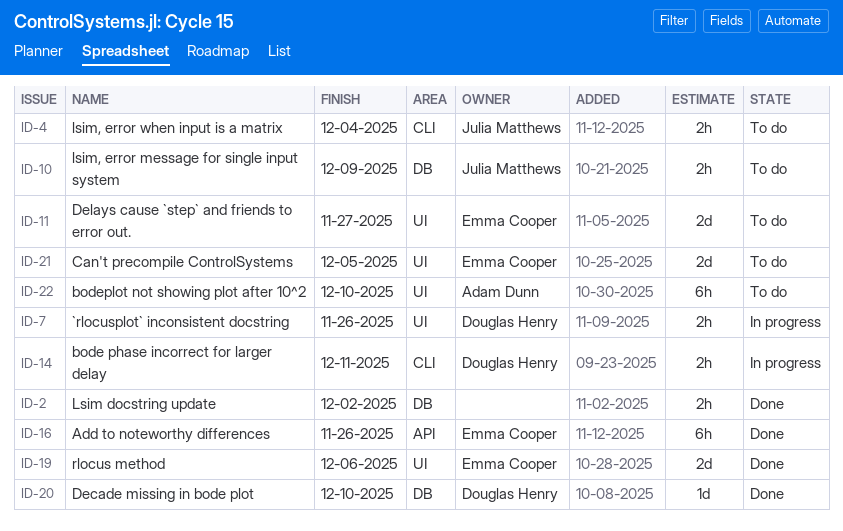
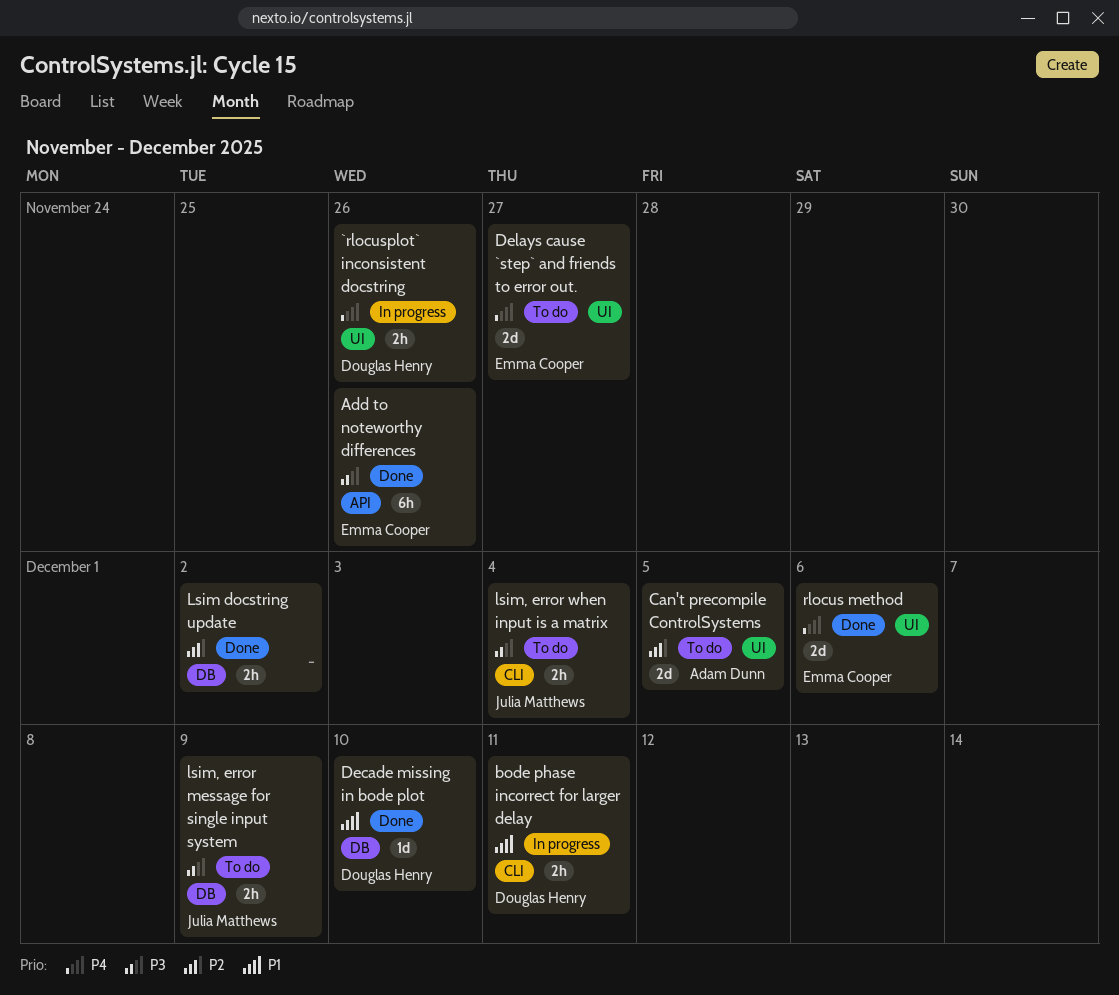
bodeplot not showing plot after 10^2: present -> none
Can't precompile ControlSystems, owner: Emma Cooper -> Adam Dunn

